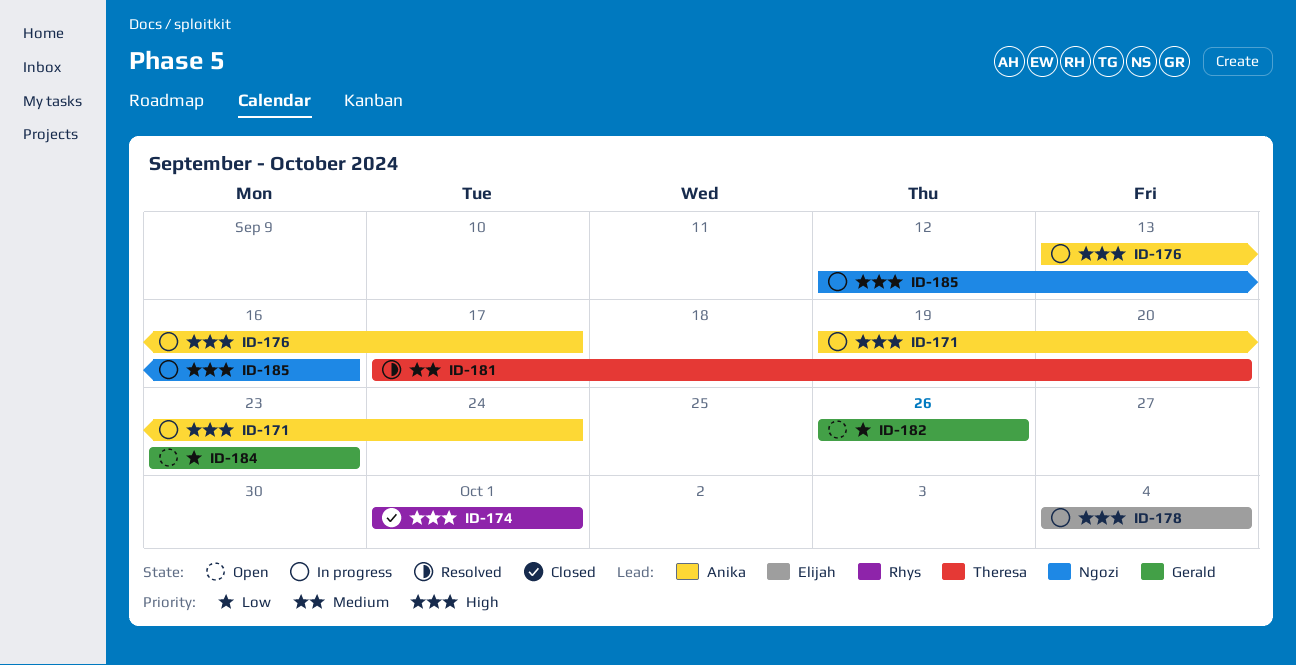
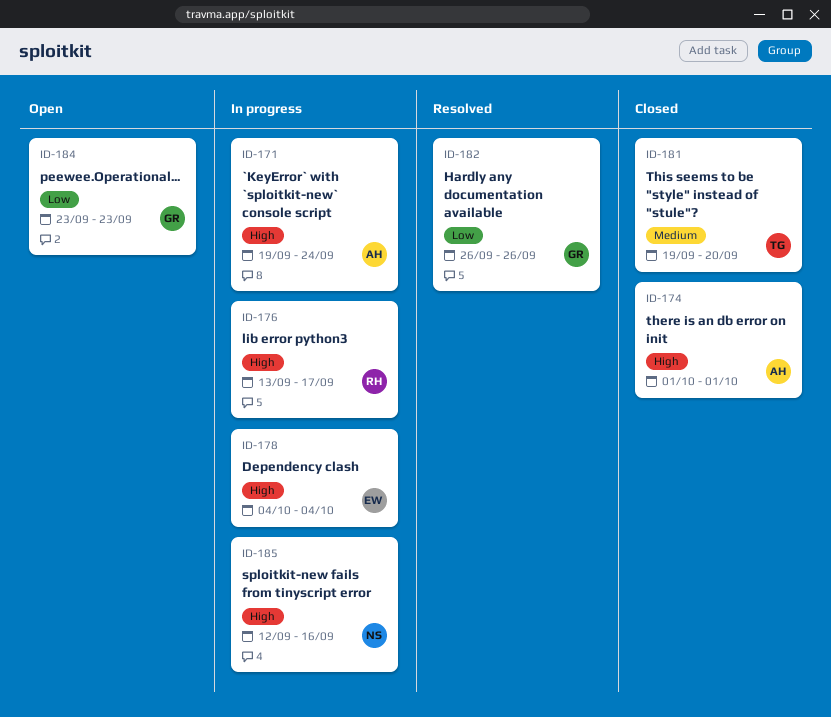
ID-174, owner: Rhys -> Anika
ID-176, owner: Anika -> Rhys
ID-181, status: Resolved -> Closed
ID-181, start: Sep 17 -> Sep 19
ID-182, status: Open -> Resolved

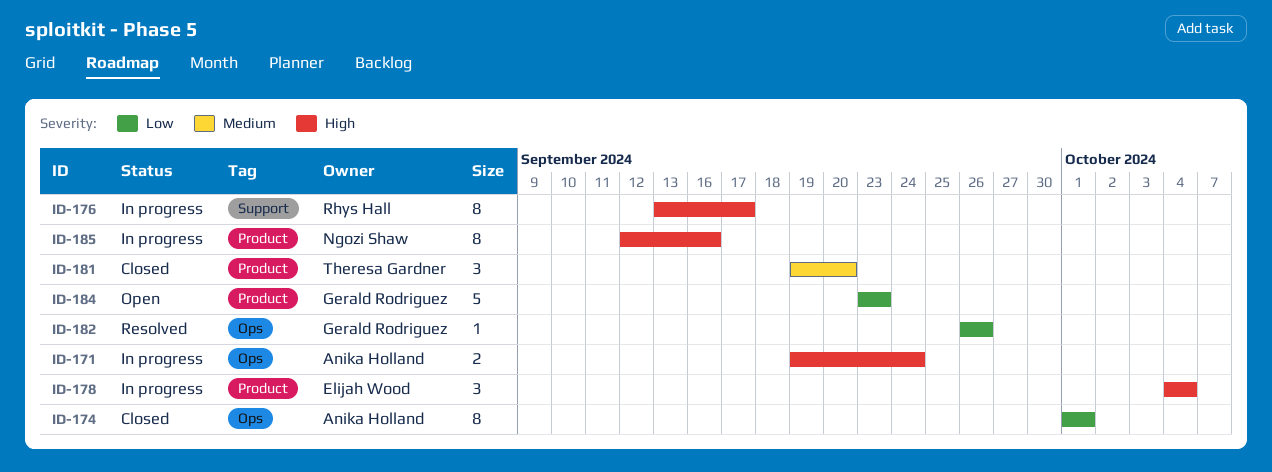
ID-174, priority: High -> Low

